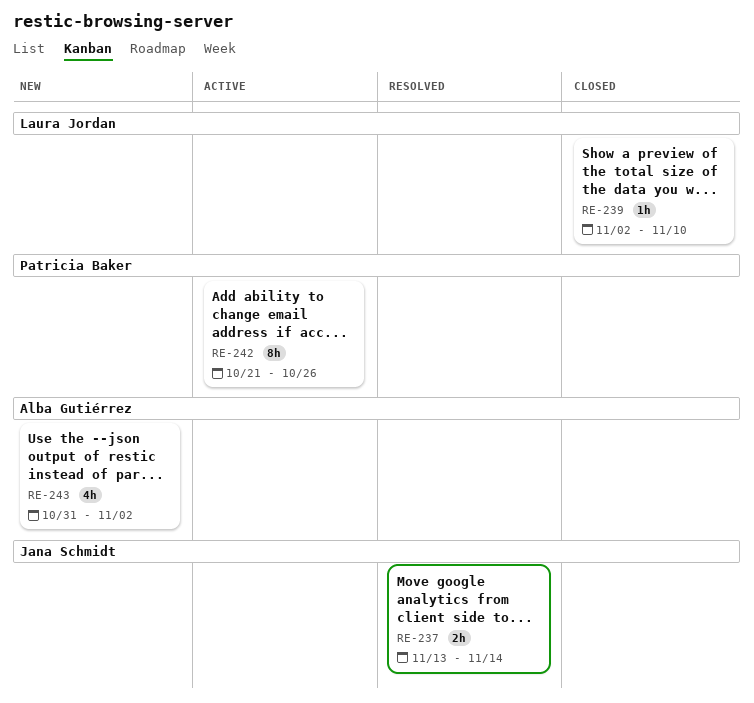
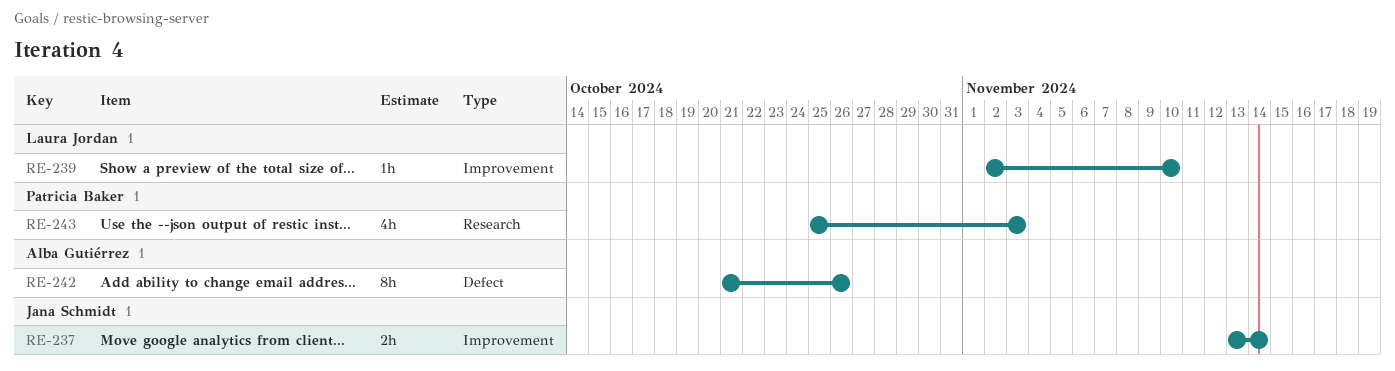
RE-242, owner: Patricia Baker -> Alba Gutiérrez
RE-243, owner: Alba Gutiérrez -> Patricia Baker
RE-243, start: Oct 31 -> Oct 25
RE-243, due: Nov 2 -> Nov 3

